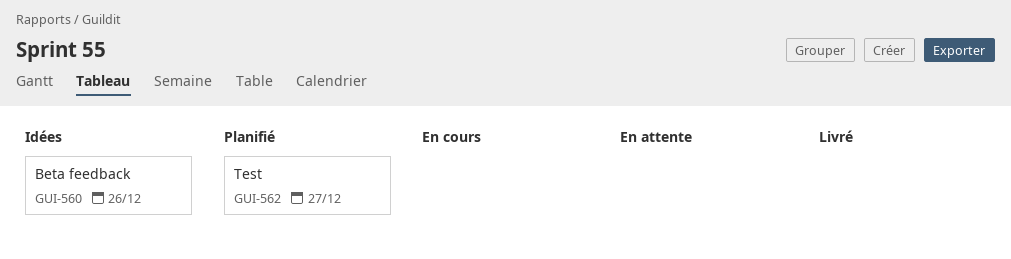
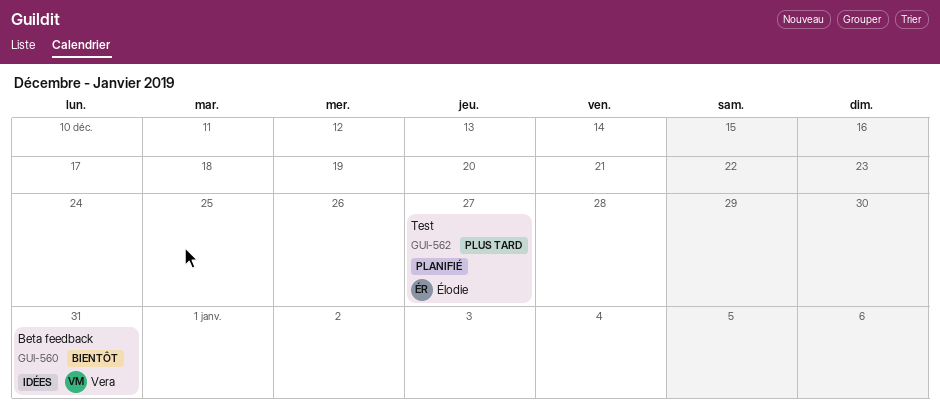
GUI-560, due: Dec 26 -> Dec 31

